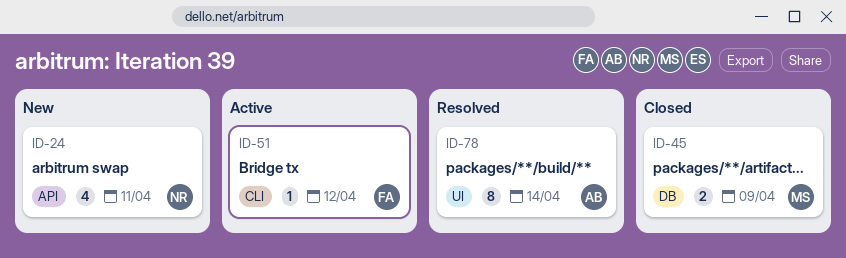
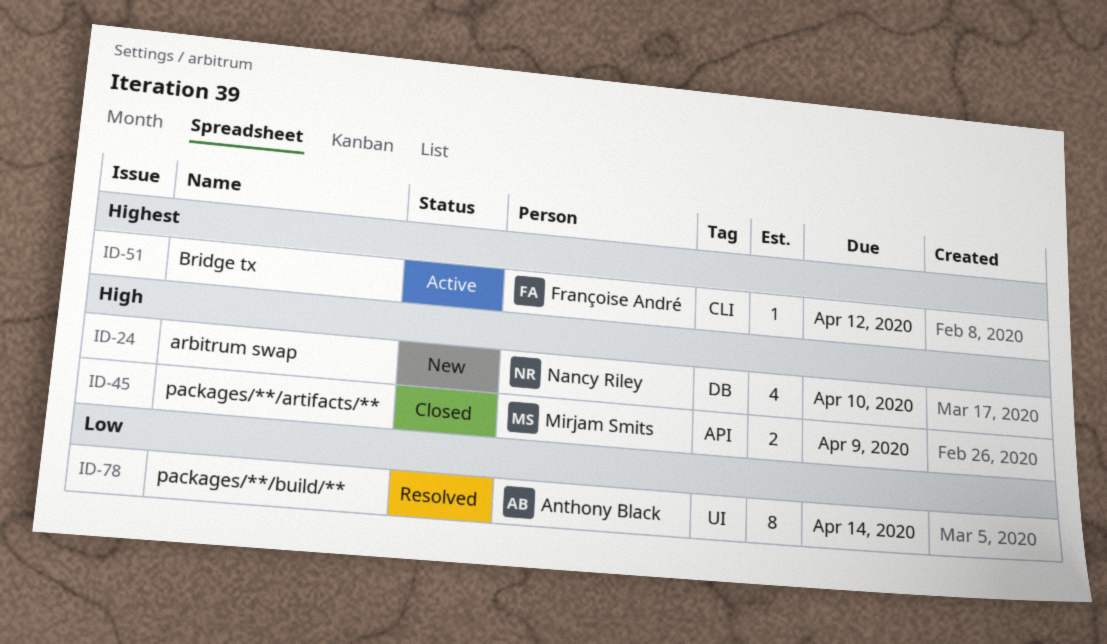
ID-24, label: API -> DB
ID-24, due: Apr 11 -> Apr 10
ID-45, label: DB -> API

